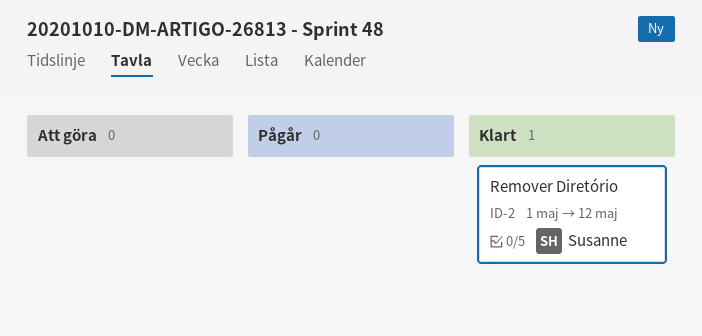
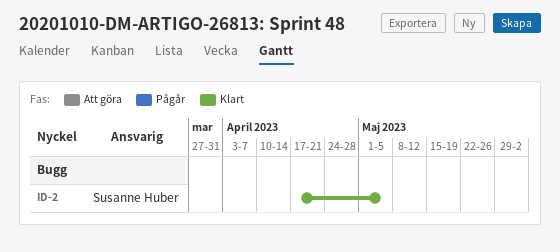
ID-2, start: May 1 -> Apr 17
ID-2, due: May 12 -> May 5

